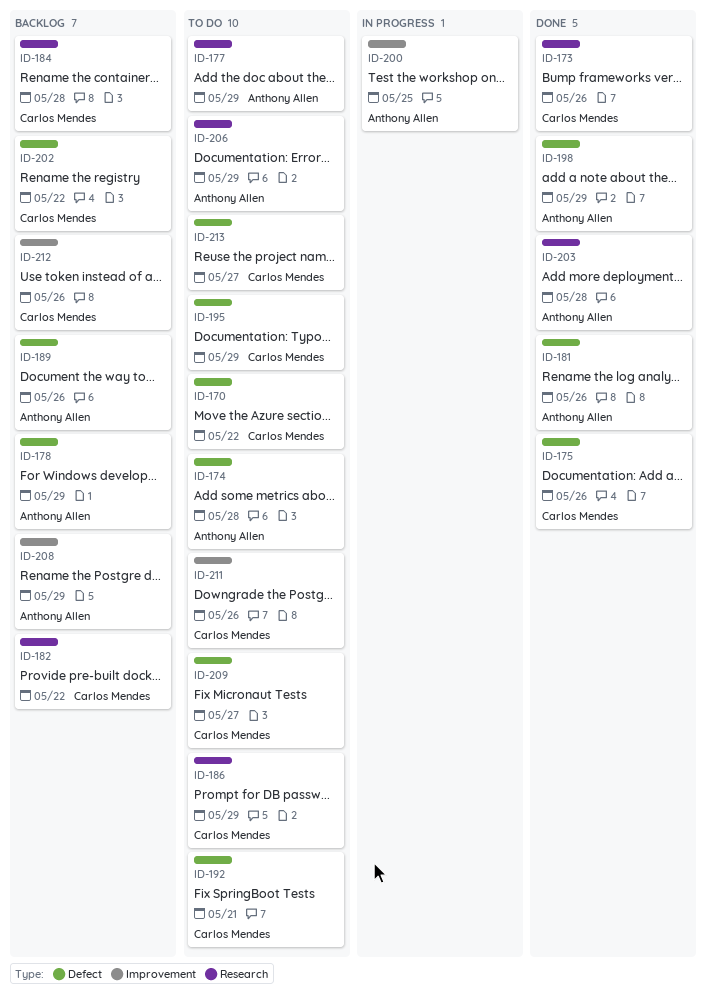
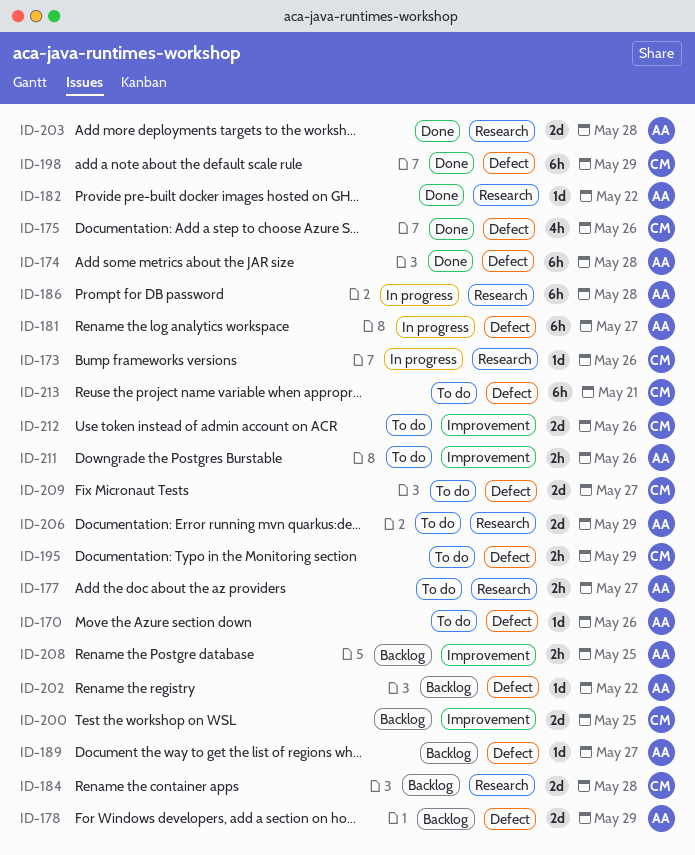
ID-170, owner: Carlos Mendes -> Anthony Allen
ID-170, due: May 22 -> May 26
ID-173, status: Done -> In progress
ID-174, status: To do -> Done
ID-177, due: May 29 -> May 27
ID-181, status: Done -> In progress
ID-181, due: May 26 -> May 27
ID-182, status: Backlog -> Done
ID-182, owner: Carlos Mendes -> Anthony Allen
ID-186, status: To do -> In progress
ID-186, owner: Carlos Mendes -> Anthony Allen
ID-186, due: May 29 -> May 28
ID-189, due: May 26 -> May 27
ID-192: present -> none
ID-198, owner: Anthony Allen -> Carlos Mendes
ID-200, status: In progress -> Backlog
ID-200, owner: Anthony Allen -> Carlos Mendes
ID-202, owner: Carlos Mendes -> Anthony Allen
ID-208, due: May 29 -> May 25
ID-211, owner: Carlos Mendes -> Anthony Allen
ID-212, status: Backlog -> To do
ID-213, due: May 27 -> May 21

